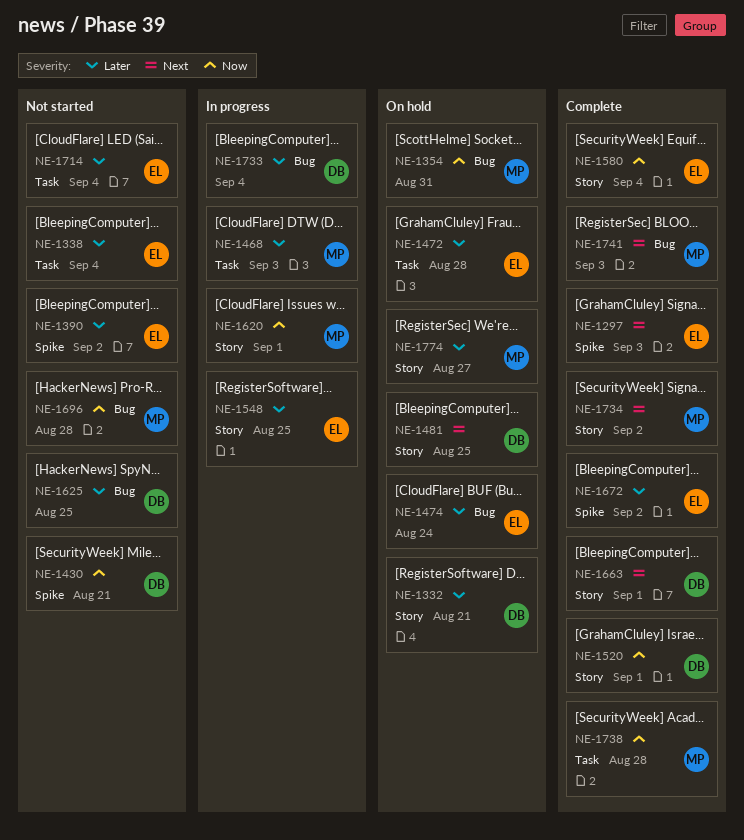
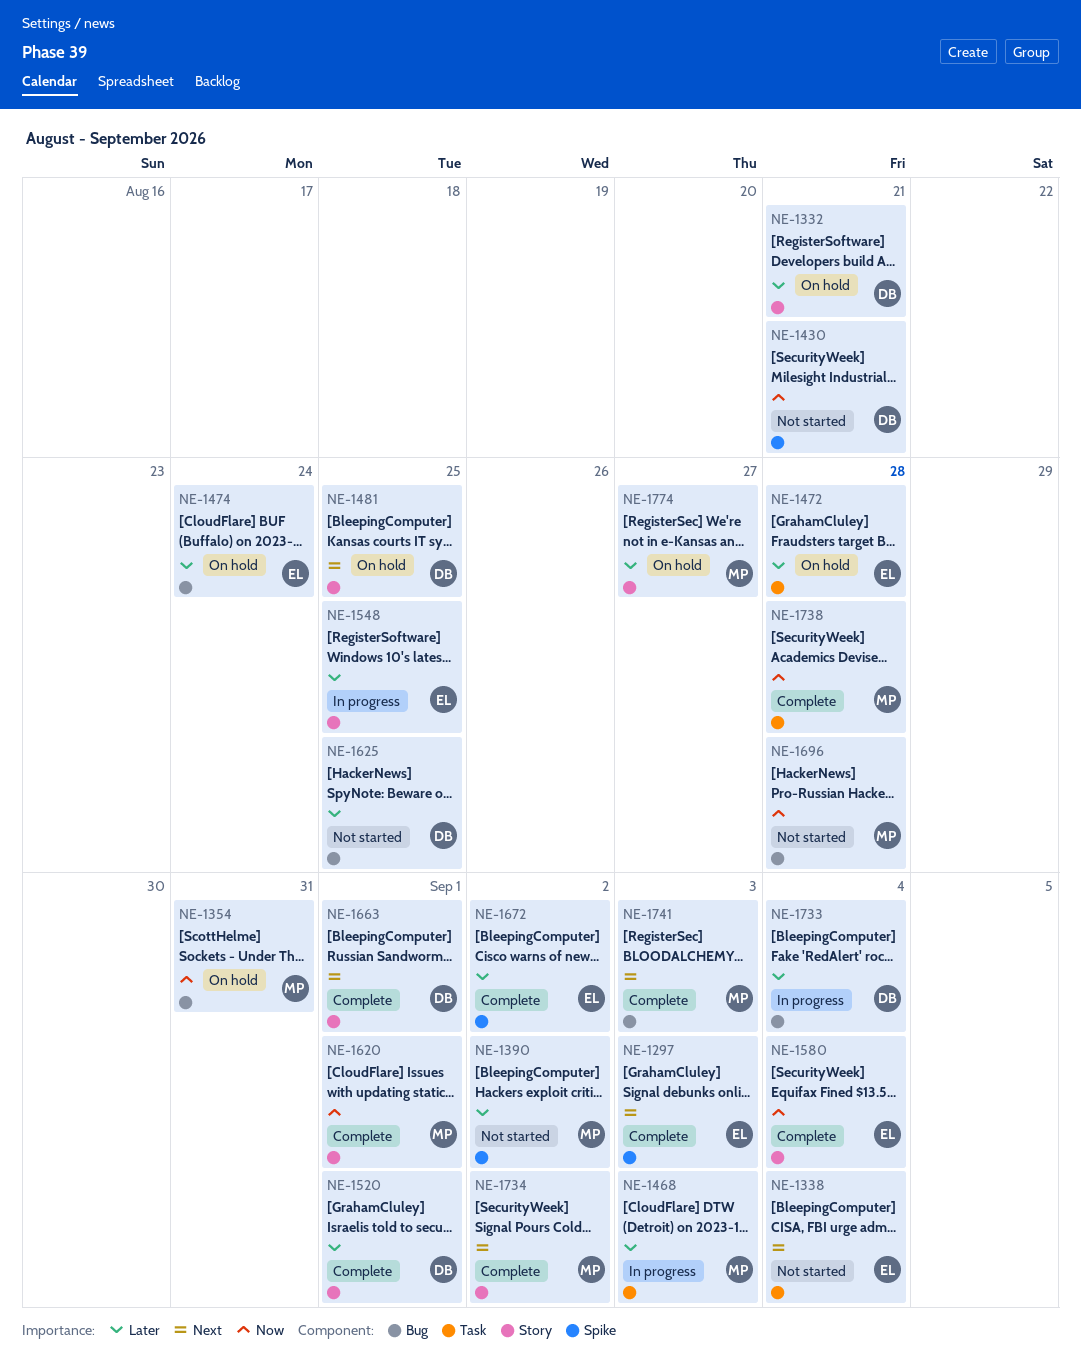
NE-1338, priority: Later -> Next
NE-1390, owner: EL -> MP
NE-1520, priority: Now -> Later
NE-1620, status: In progress -> Complete
NE-1714: present -> none

